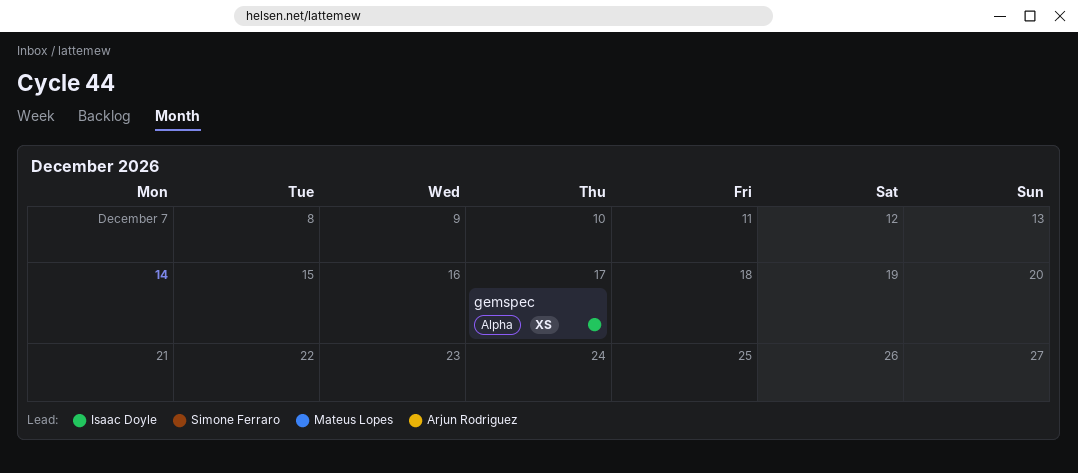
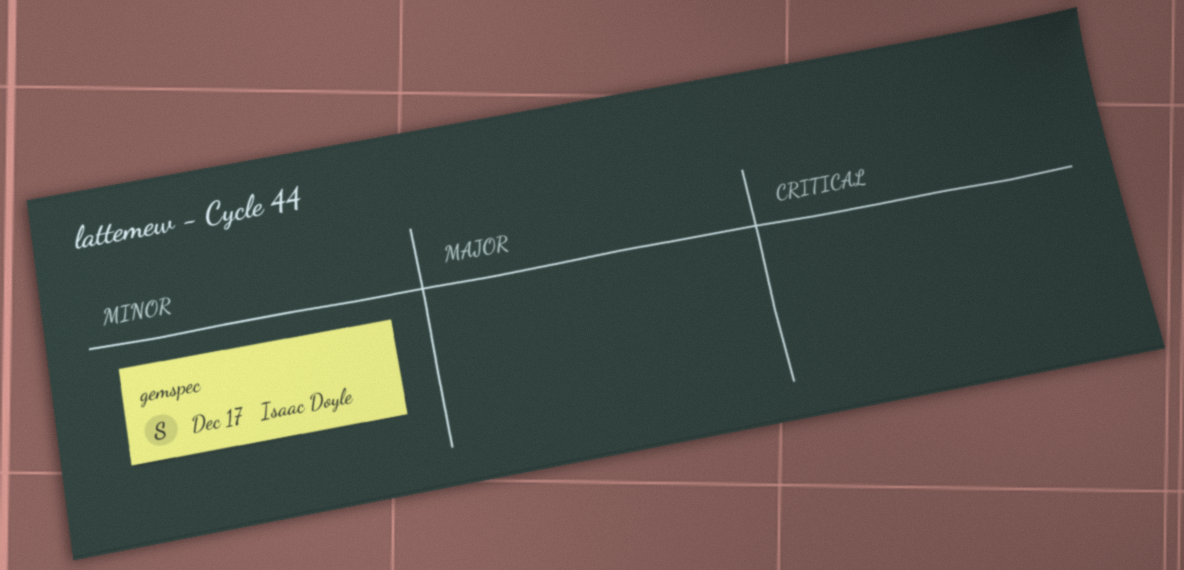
gemspec, estimate: XS -> S

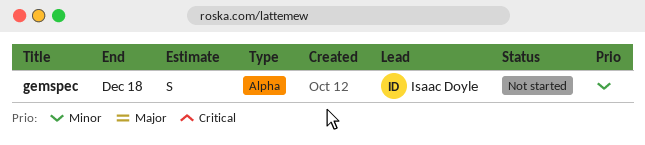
gemspec, due: Dec 17 -> Dec 18

